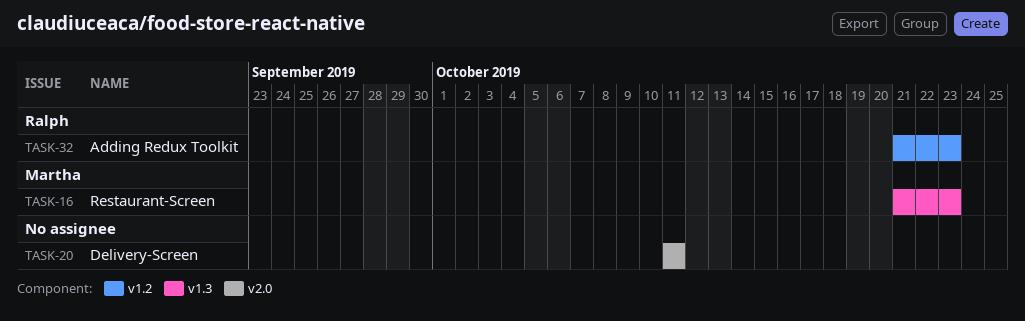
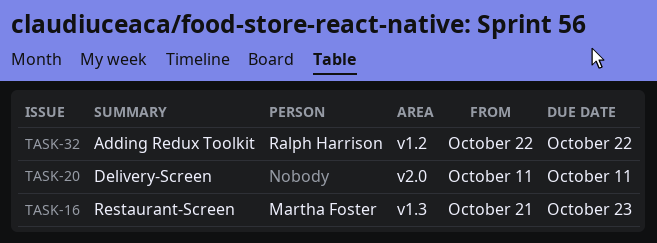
TASK-32, start: Oct 21 -> Oct 22
TASK-32, due: Oct 23 -> Oct 22

